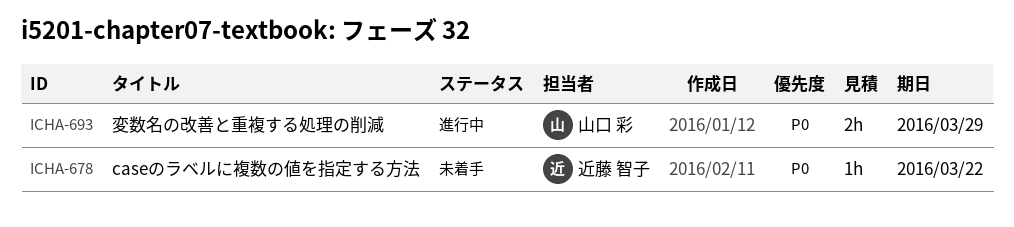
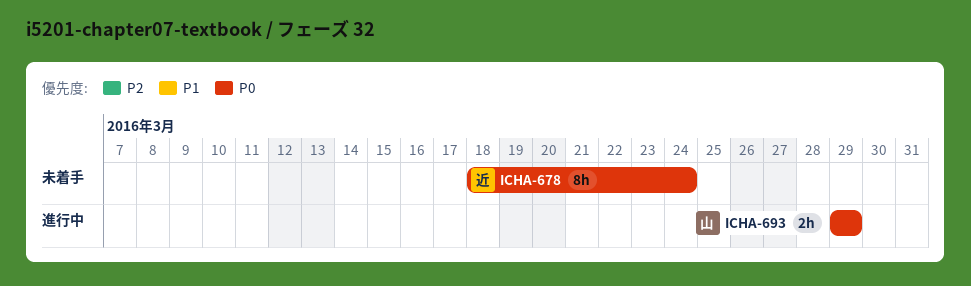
ICHA-678, estimate: 1h -> 8h
ICHA-678, due: Mar 22 -> Mar 24

